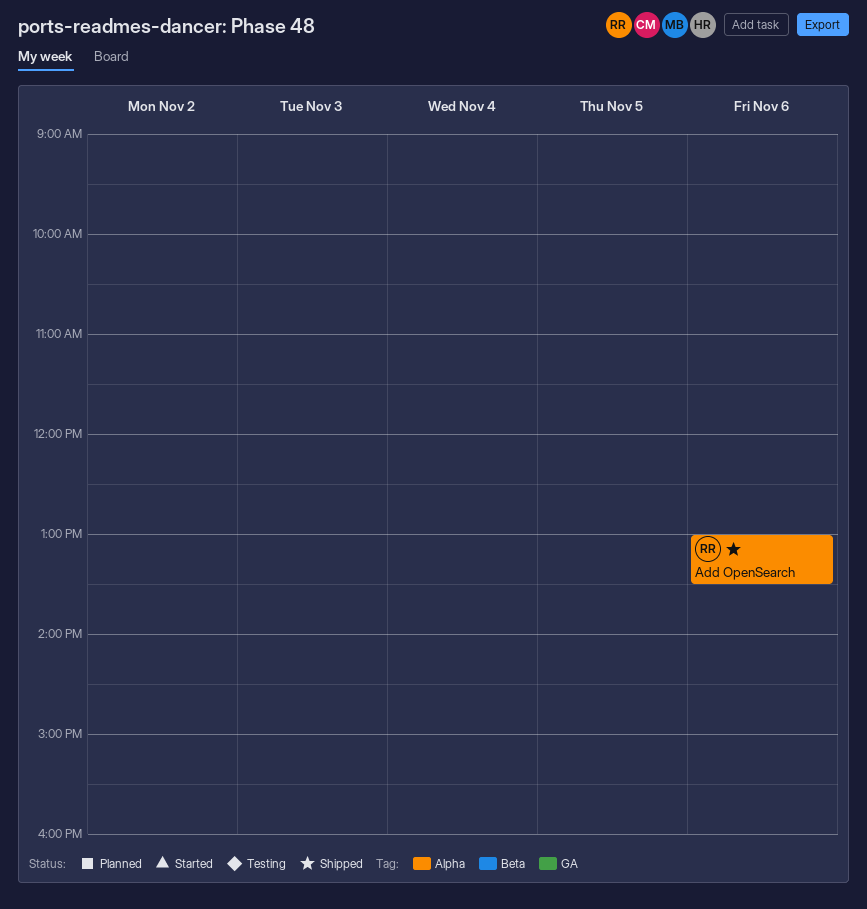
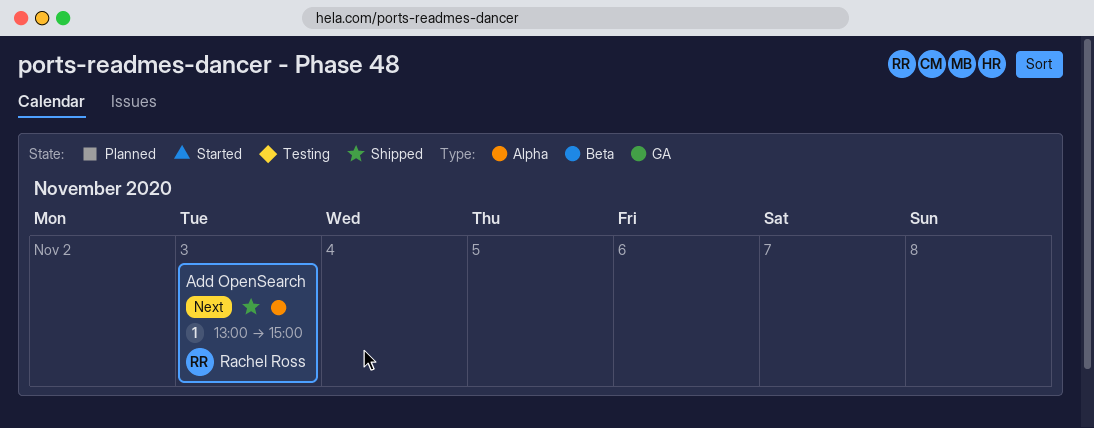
Add OpenSearch, day: Nov 6 -> Nov 3
Add OpenSearch, ends: 13:30 -> 15:00

